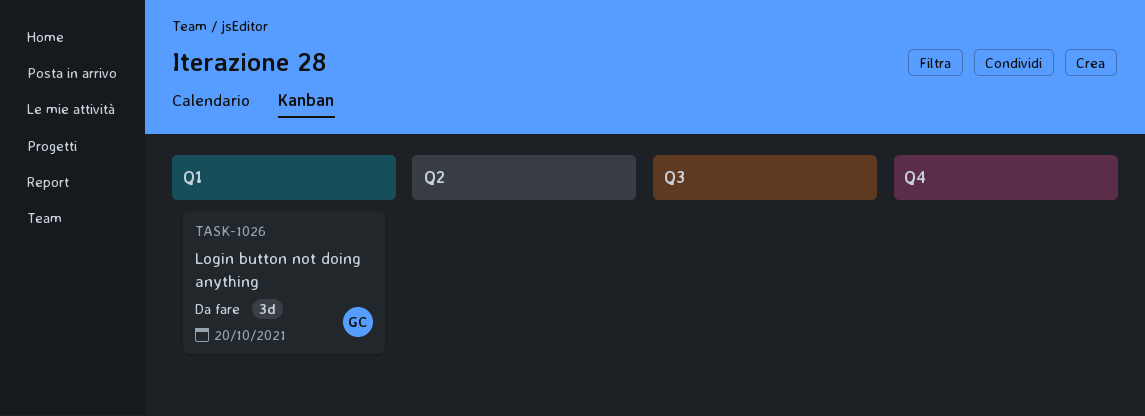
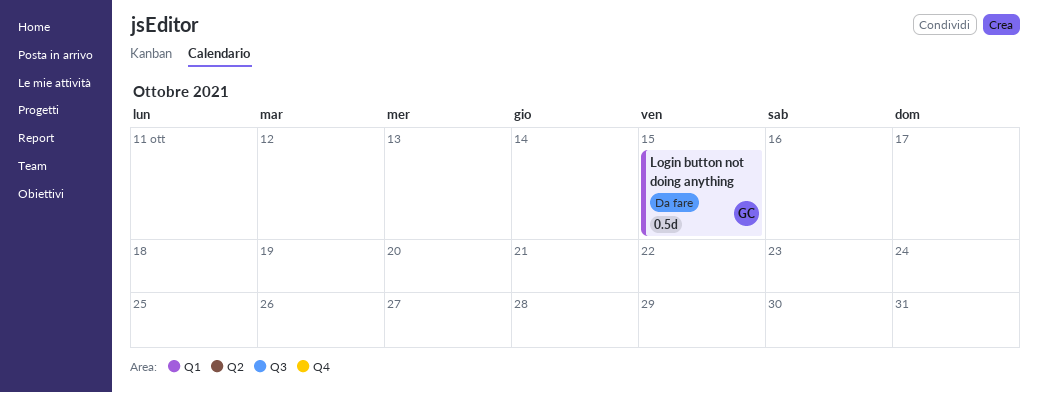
Login button not doing anything, estimate: 3d -> 0.5d
Login button not doing anything, due: Oct 20 -> Oct 15

